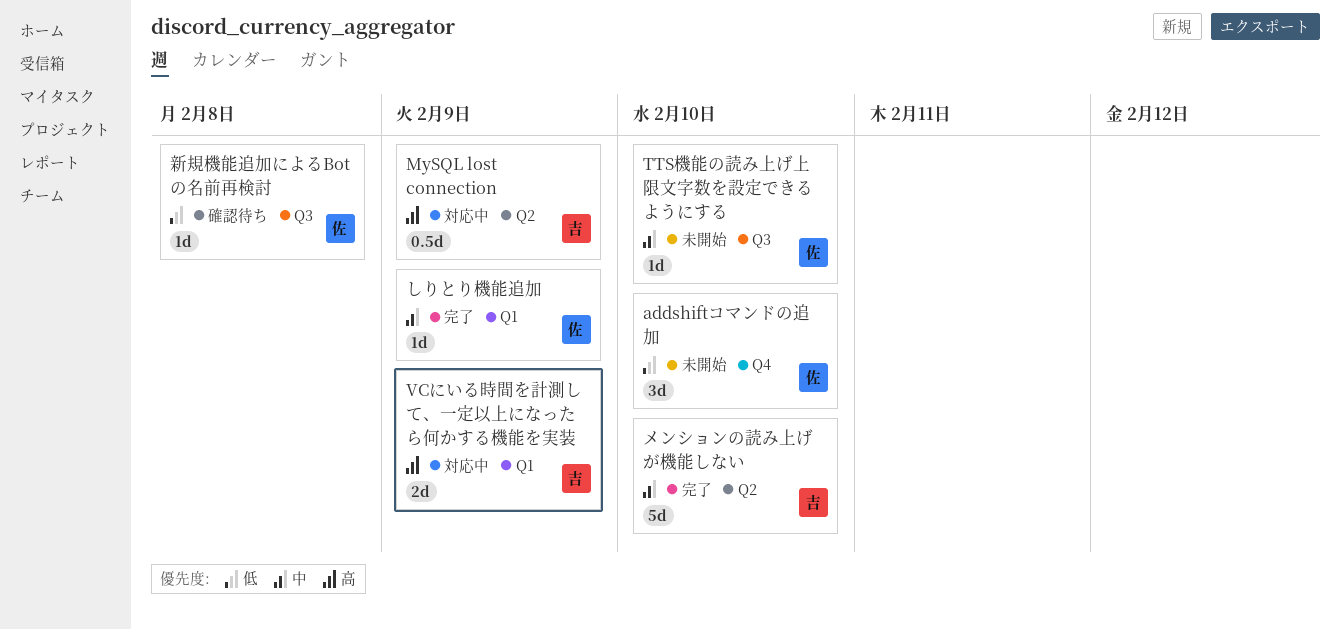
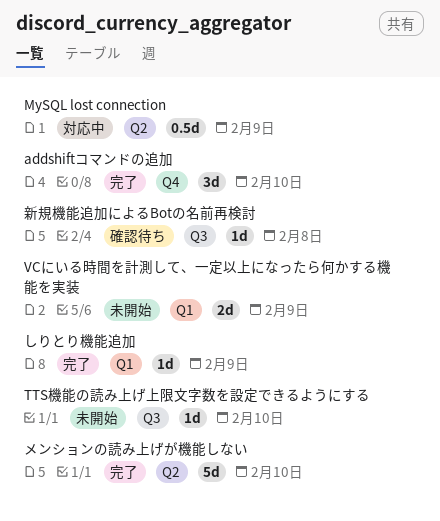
addshiftコマンドの追加, status: 未開始 -> 完了
VCにいる時間を計測して、一定以上になったら何かする機能を実装, status: 対応中 -> 未開始

